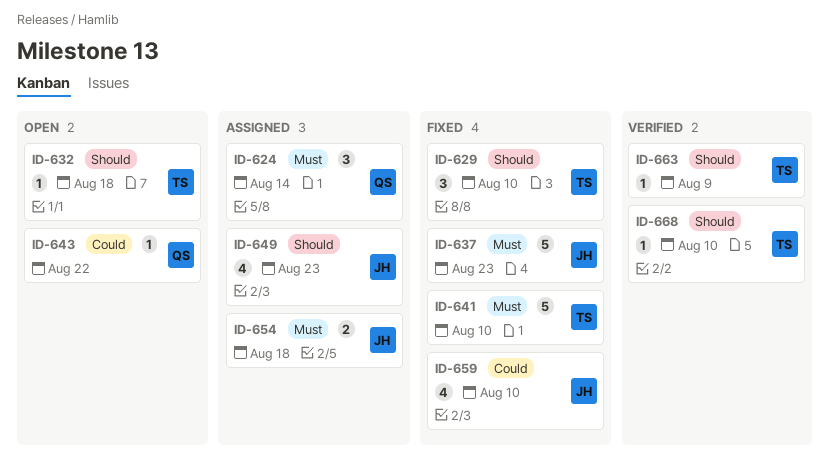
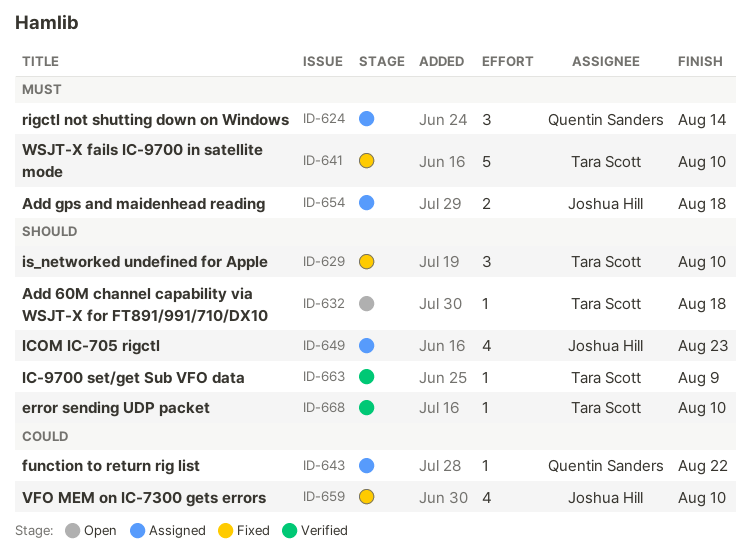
ID-637: present -> none
ID-643, status: Open -> Assigned

